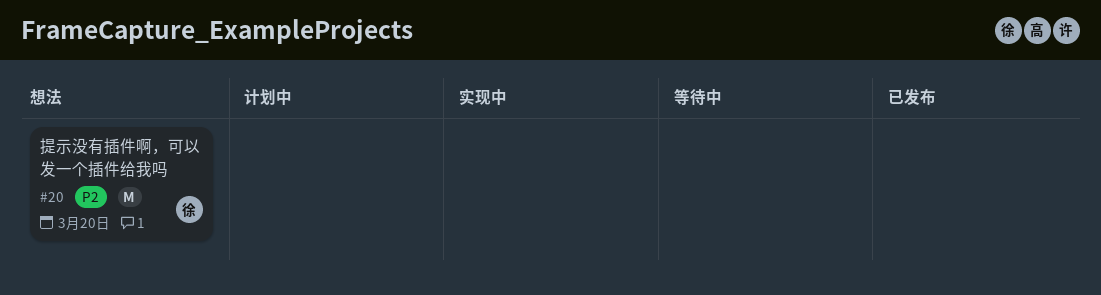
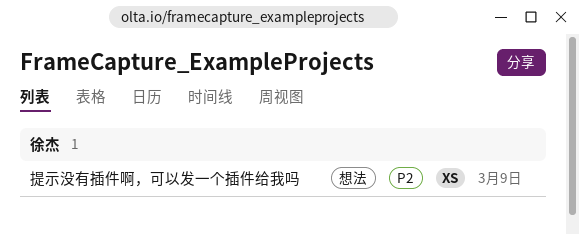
提示没有插件啊，可以发一个插件给我吗, estimate: M -> XS
提示没有插件啊，可以发一个插件给我吗, due: Mar 20 -> Mar 9

